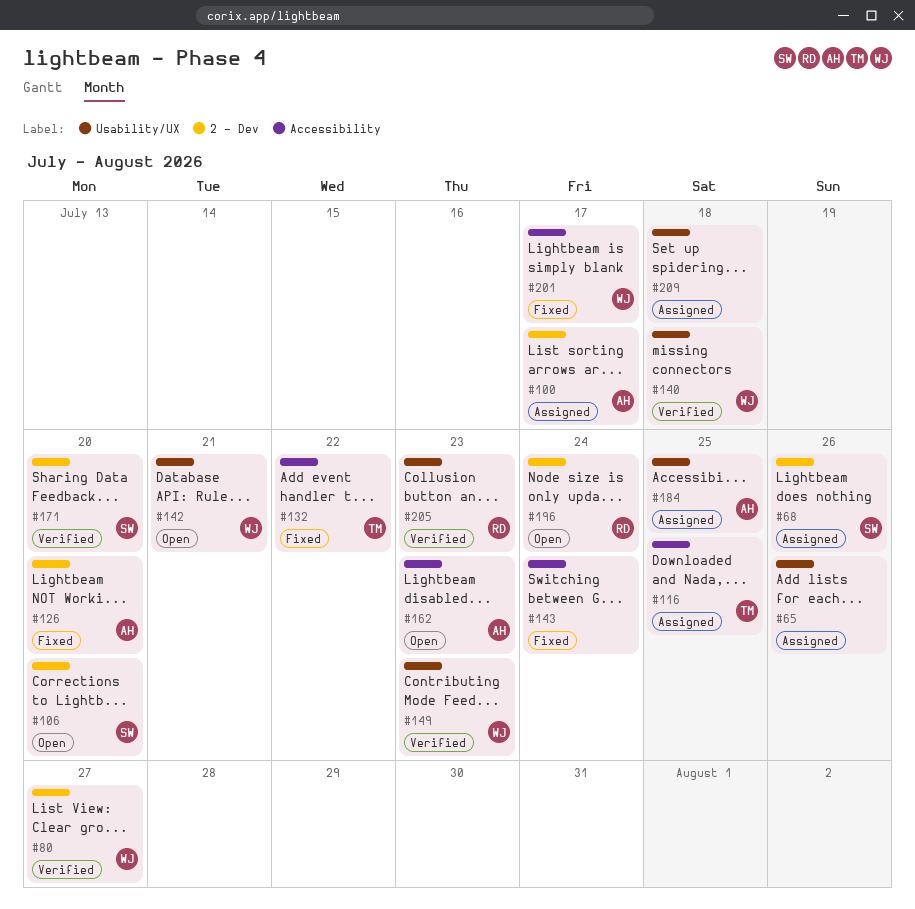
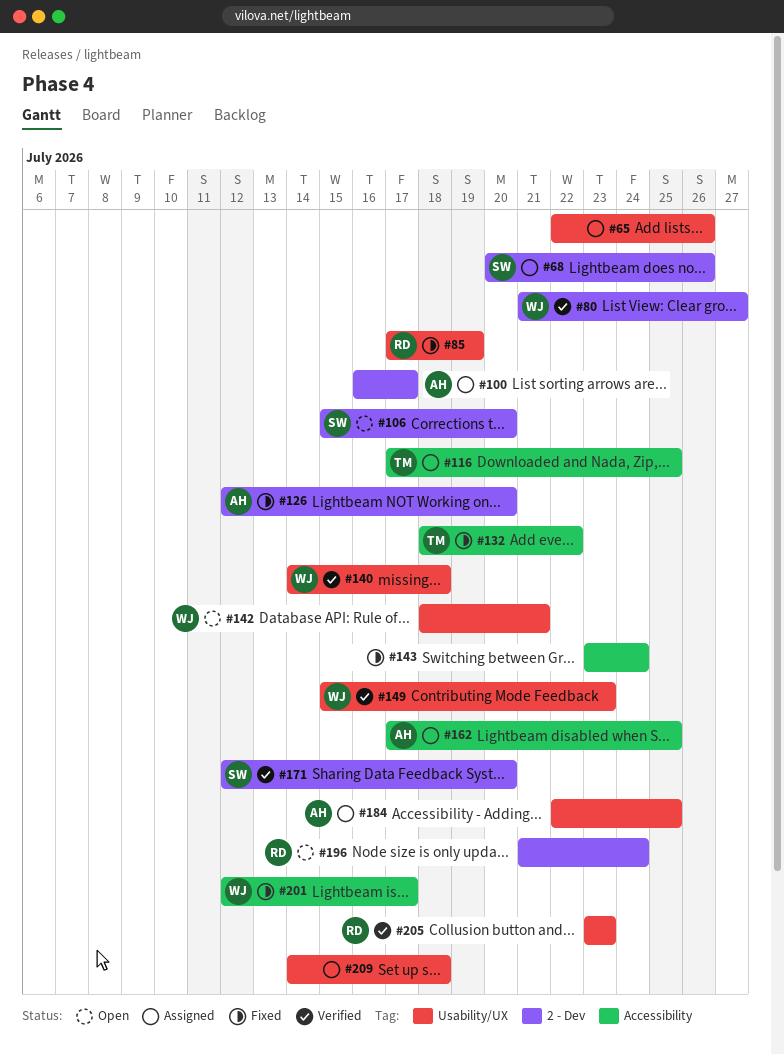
#85: none -> present
#162, status: Open -> Assigned
#162, due: Jul 23 -> Jul 25

